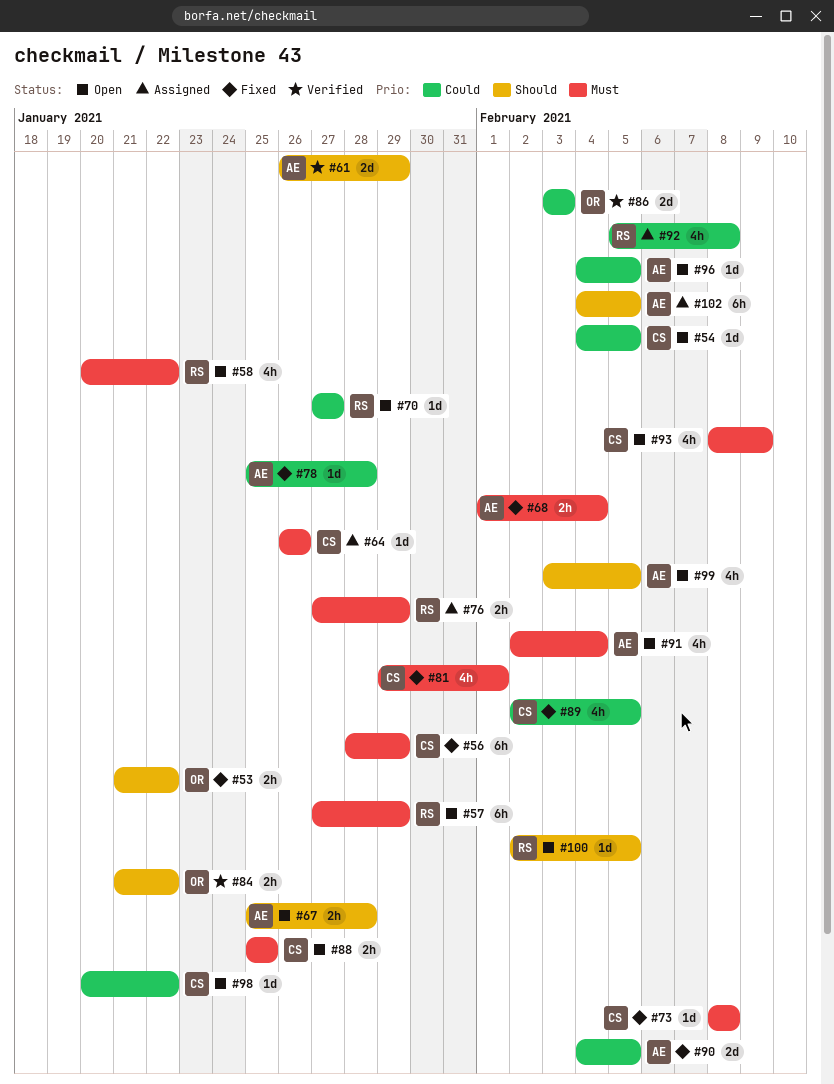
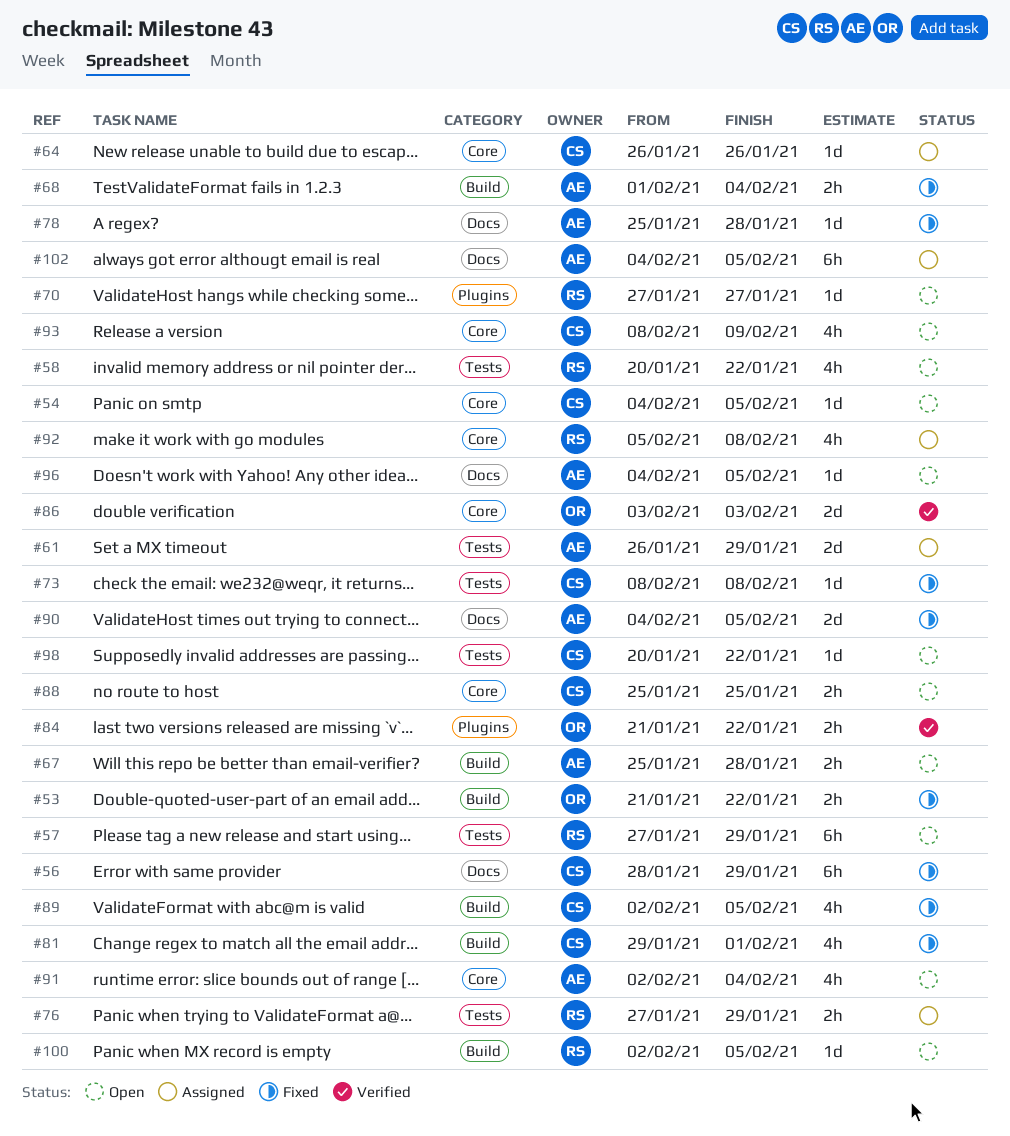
#61, status: Verified -> Assigned
#99: present -> none

